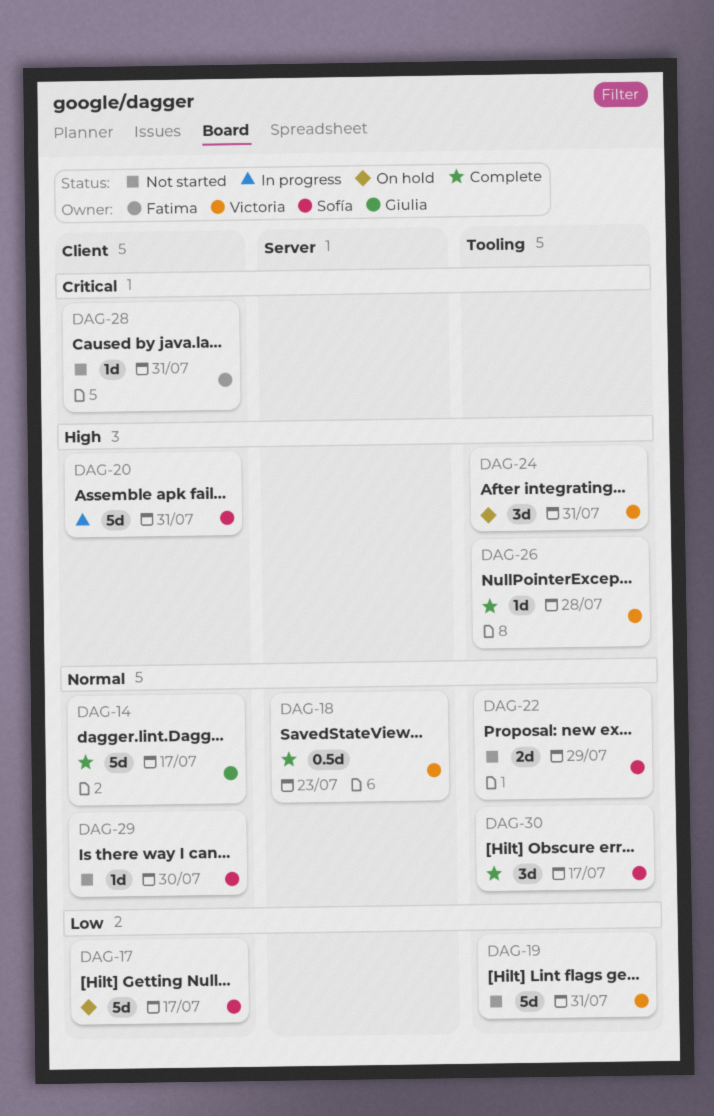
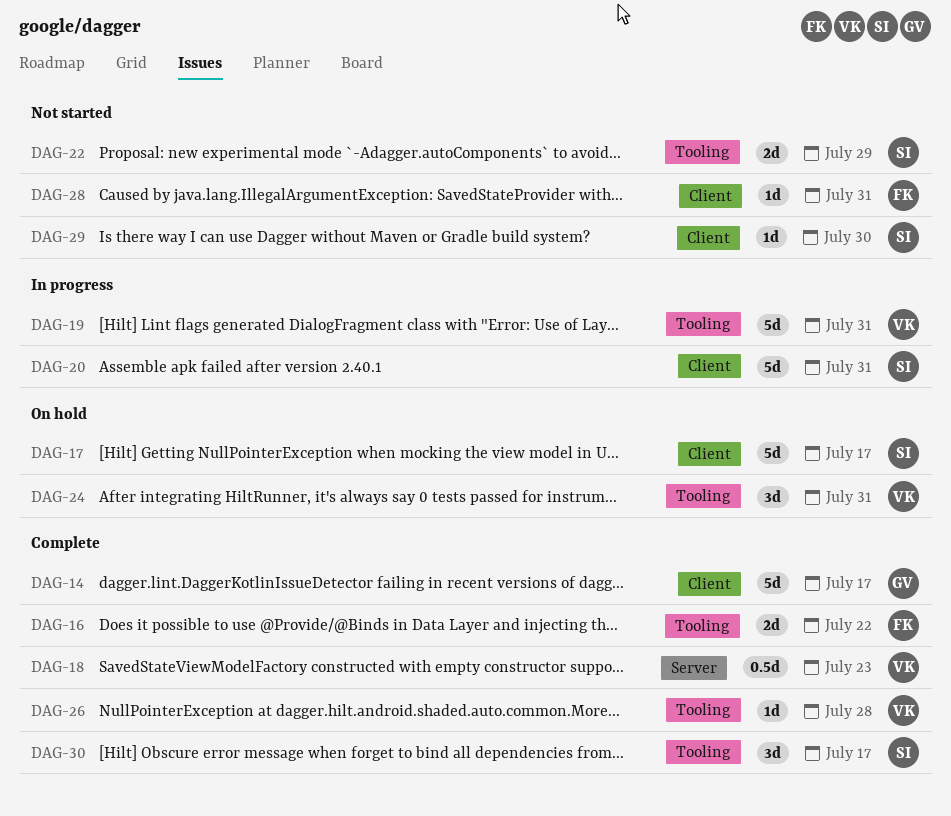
DAG-16: none -> present
DAG-19, status: Not started -> In progress

